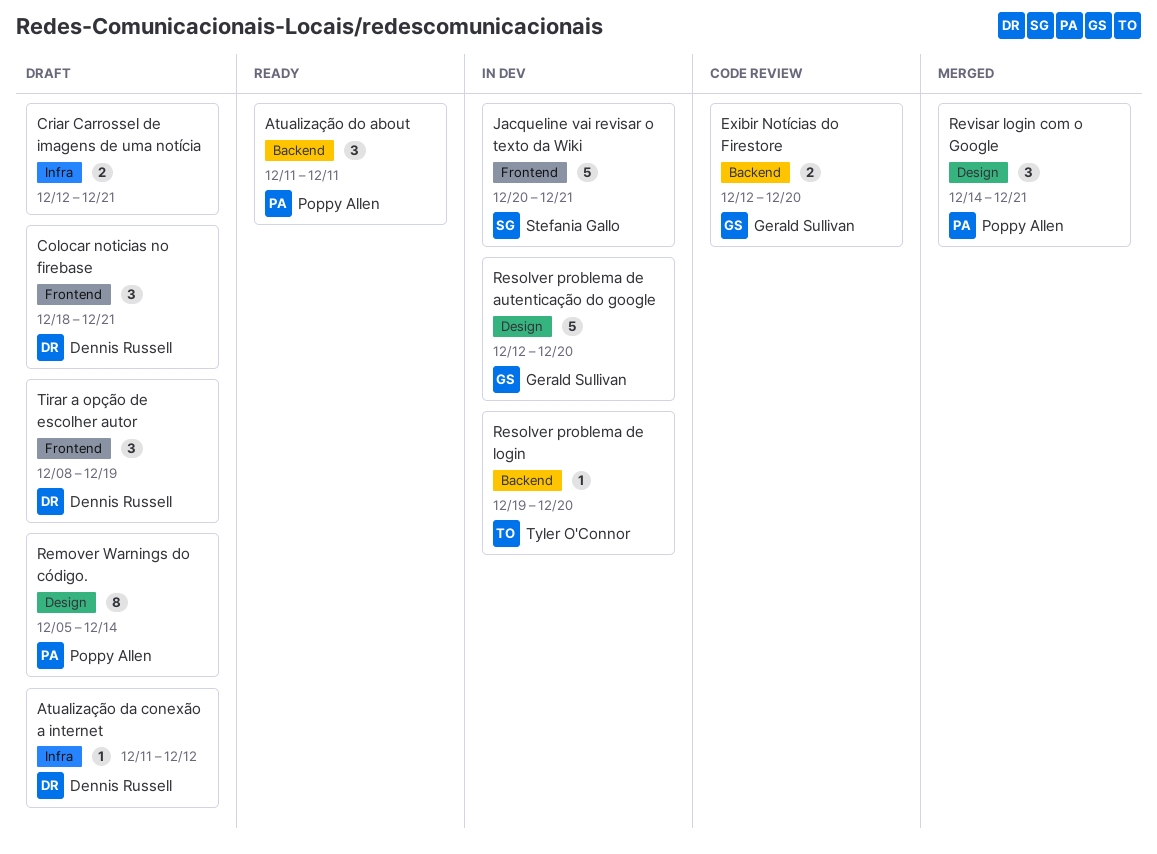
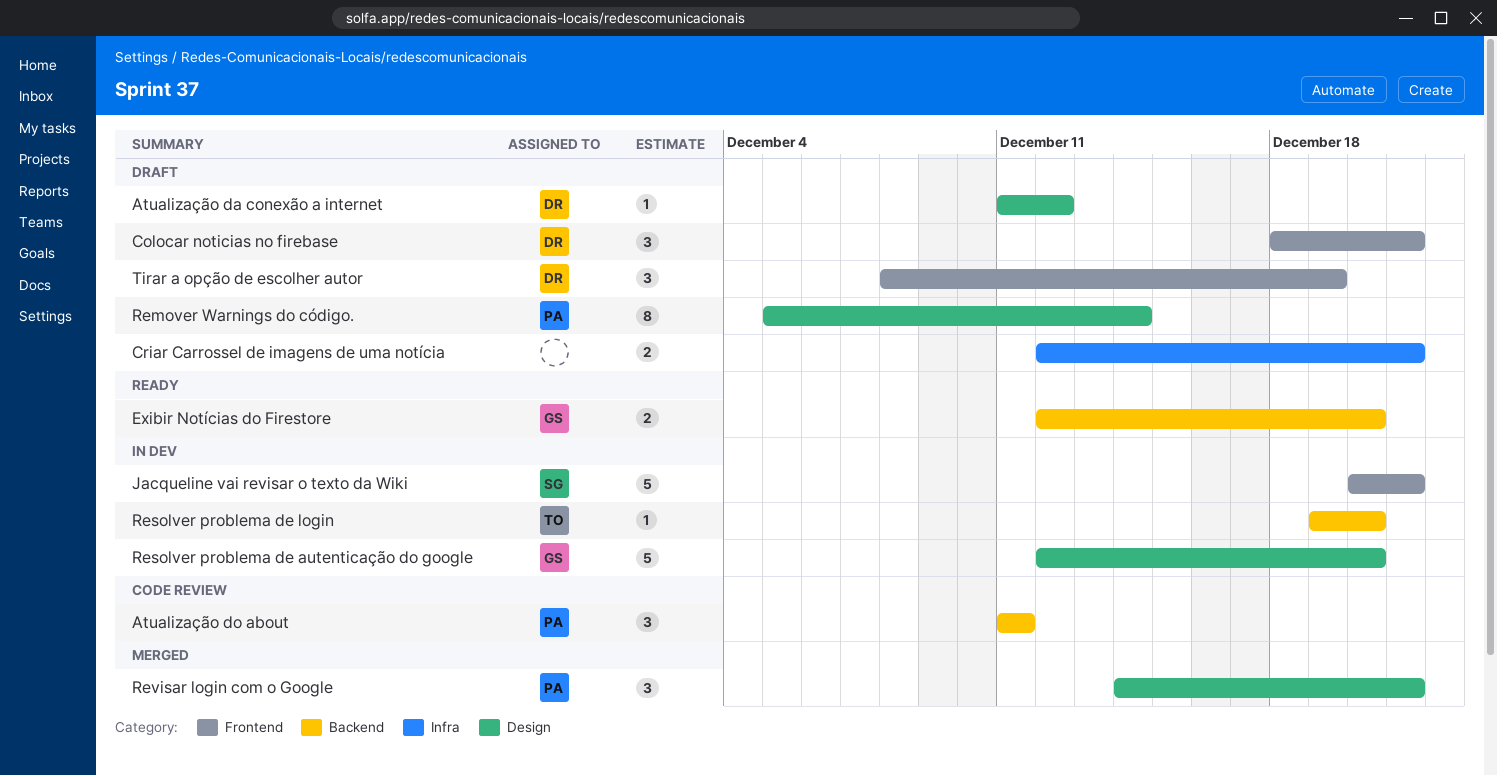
Atualização da conexão a internet, label: Infra -> Design
Atualização do about, status: Ready -> Code review
Exibir Notícias do Firestore, status: Code review -> Ready

